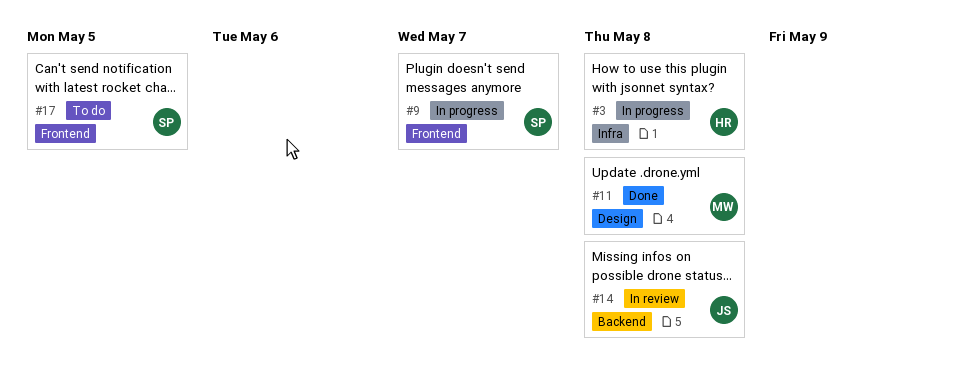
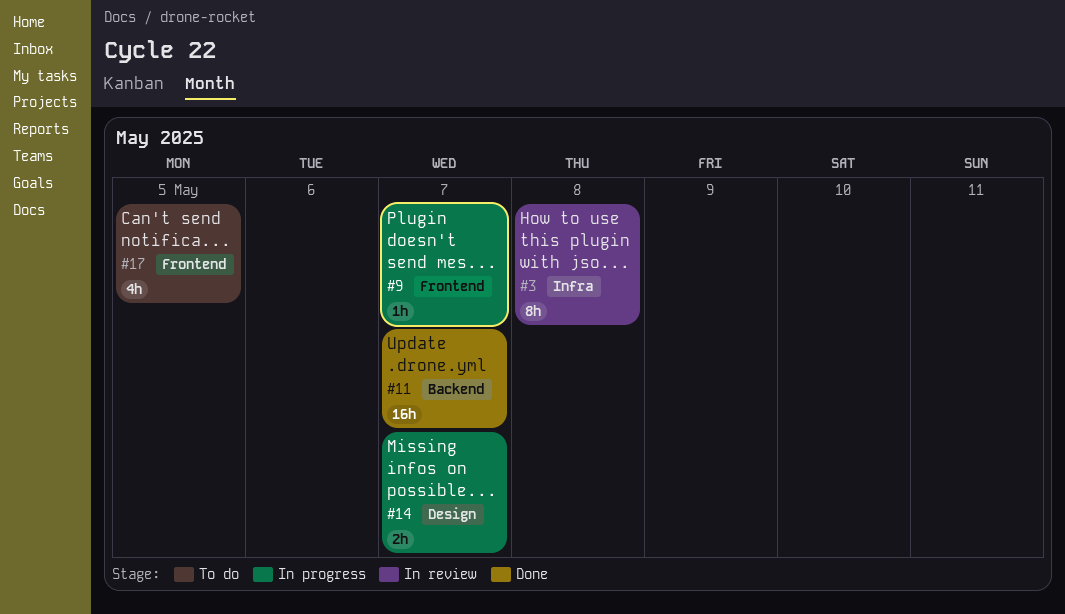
#3, status: In progress -> In review
#11, label: Design -> Backend
#11, due: May 8 -> May 7
#14, status: In review -> In progress
#14, label: Backend -> Design
#14, due: May 8 -> May 7

